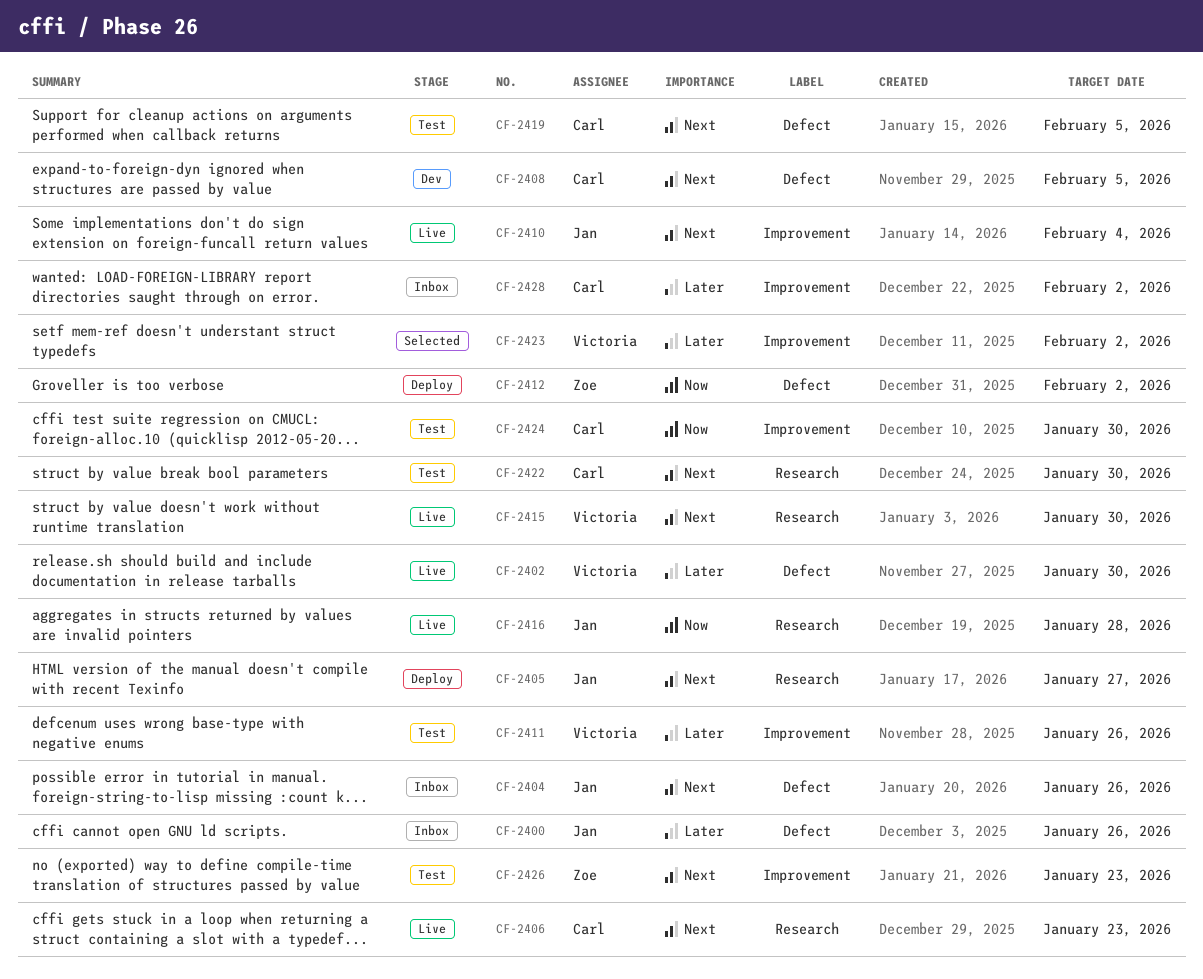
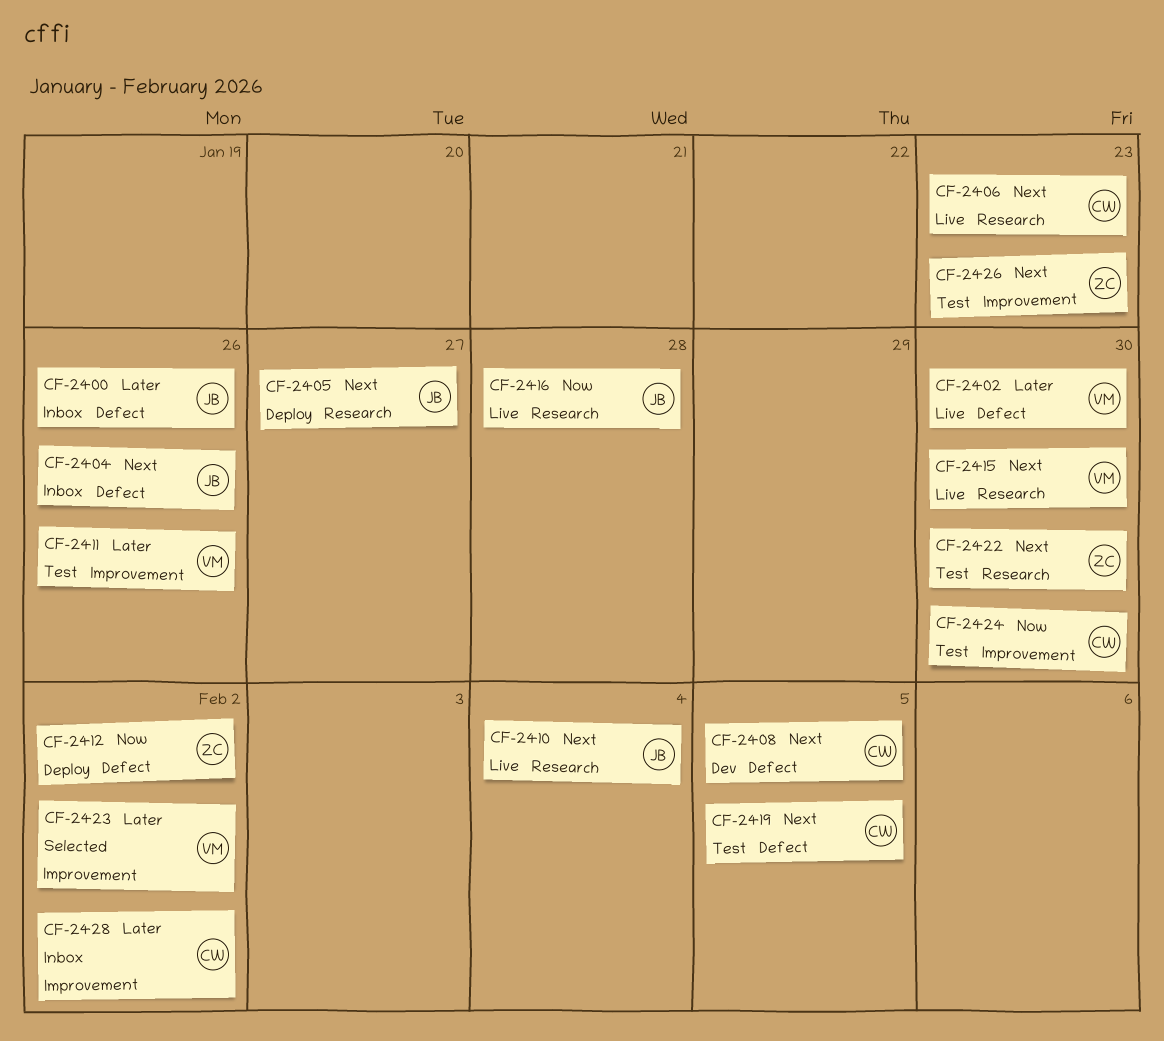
CF-2410, label: Improvement -> Research
CF-2422, owner: Carl -> Zoe

